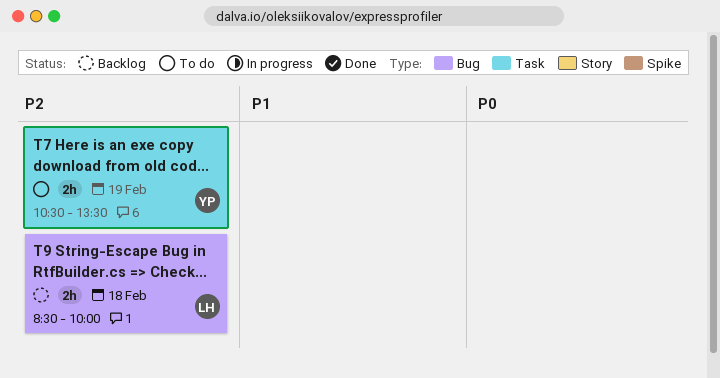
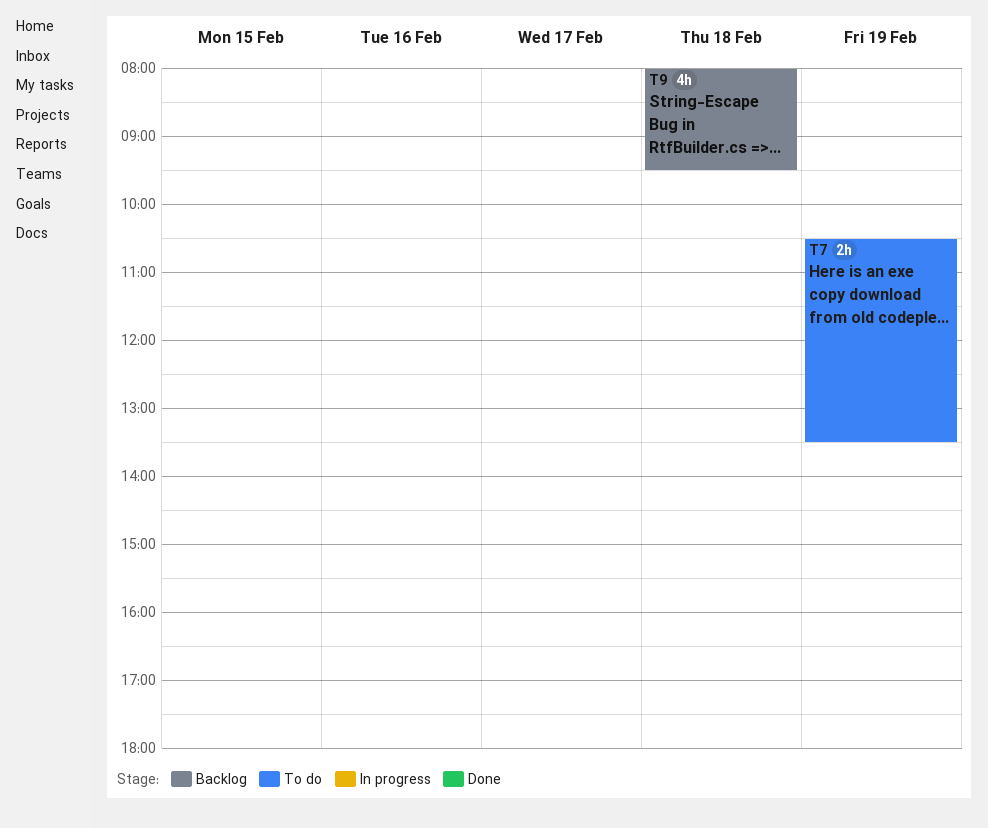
T9, estimate: 2h -> 4h
T9, begins: 08:30 -> 08:00
T9, ends: 10:00 -> 09:30

